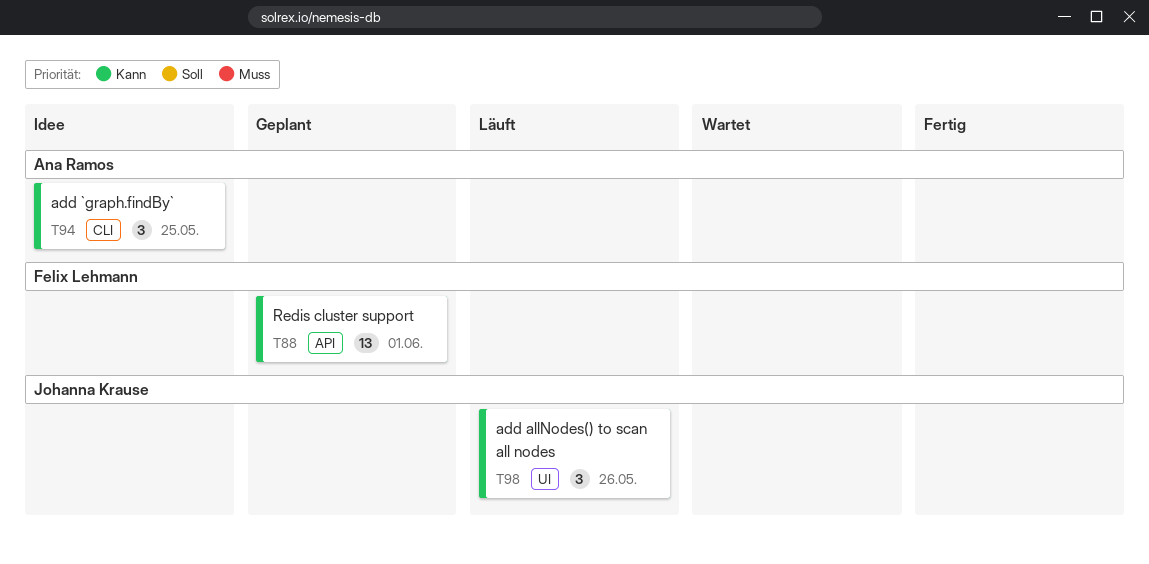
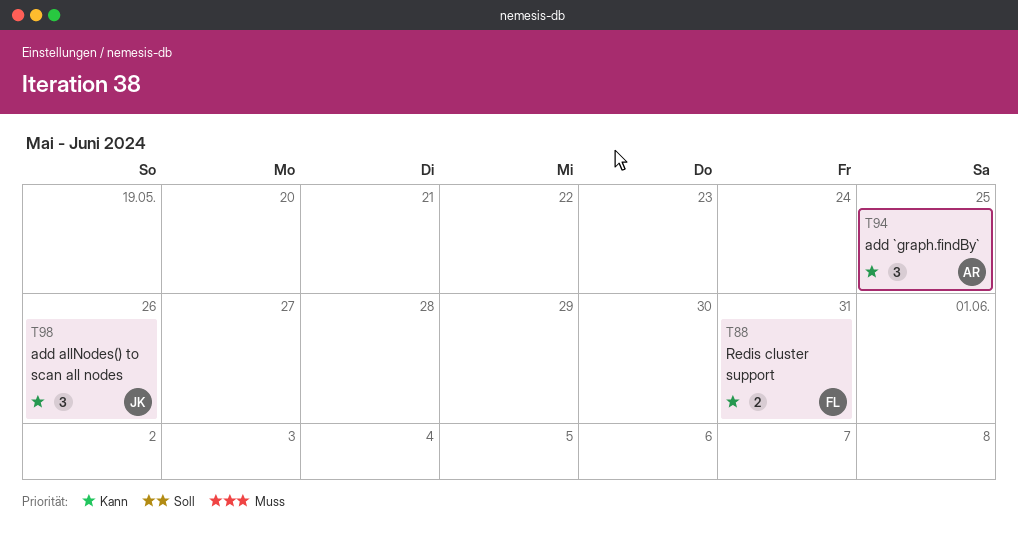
T88, estimate: 13 -> 2
T88, due: Jun 1 -> May 31

